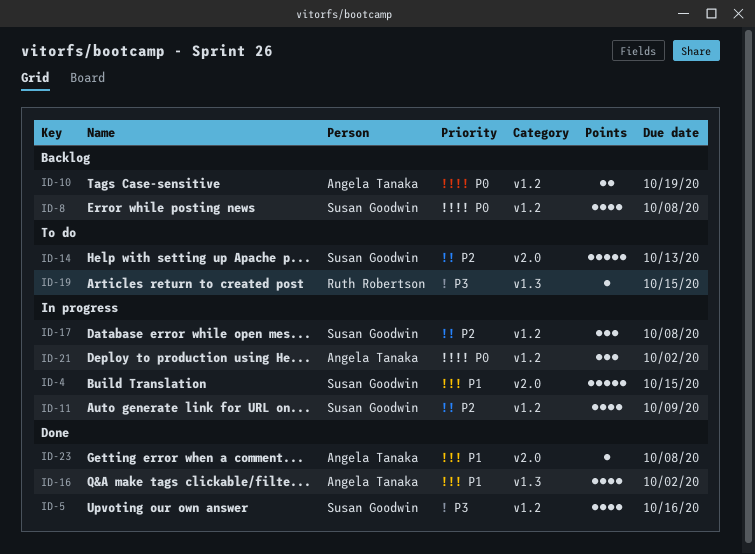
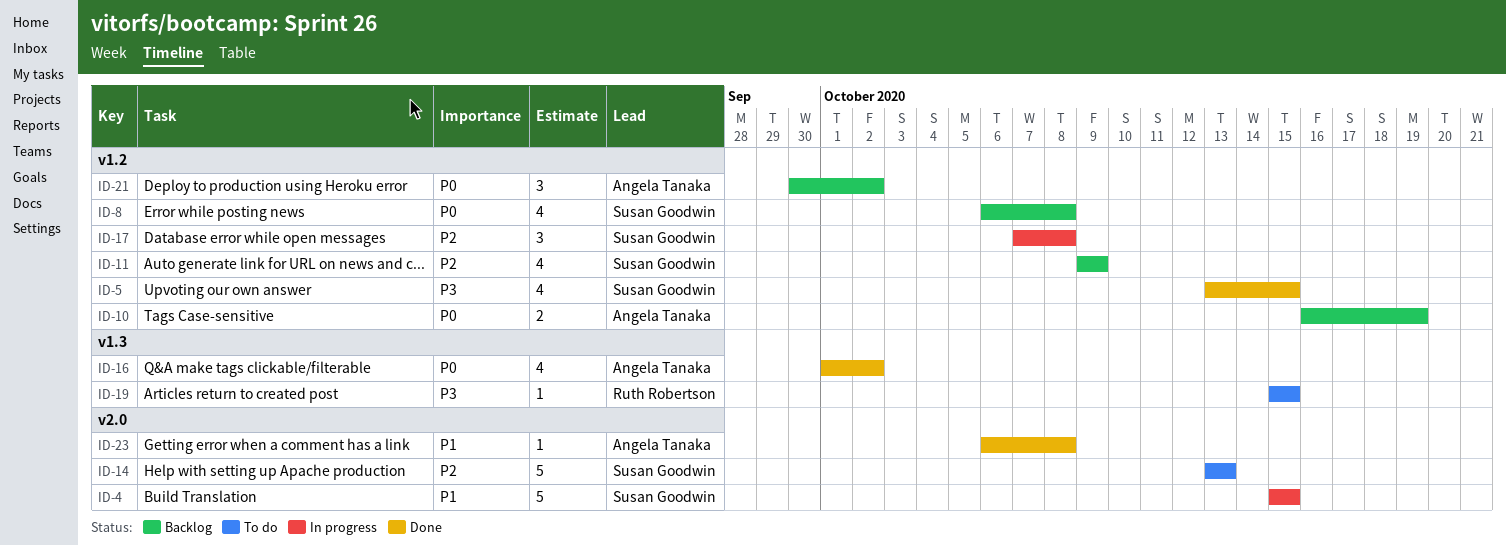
ID-5, due: Oct 16 -> Oct 15
ID-11, status: In progress -> Backlog
ID-16, priority: P1 -> P0
ID-21, status: In progress -> Backlog

